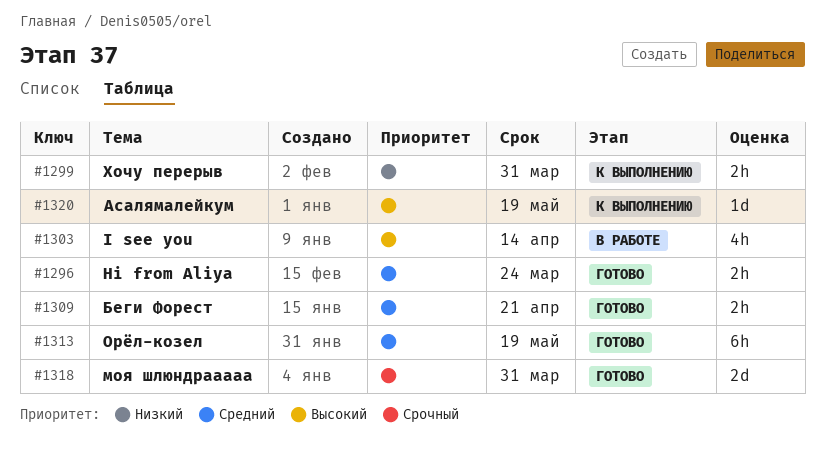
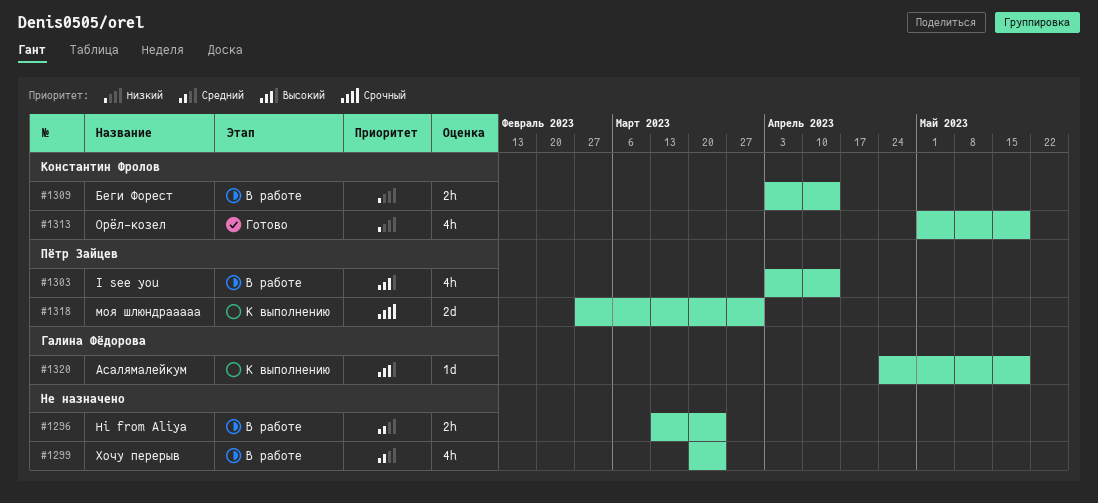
#1296, status: Готово -> В работе
#1299, status: К выполнению -> В работе
#1299, priority: Низкий -> Средний
#1299, estimate: 2h -> 4h
#1299, due: Mar 31 -> Mar 24
#1309, status: Готово -> В работе
#1309, priority: Средний -> Низкий
#1309, due: Apr 21 -> Apr 14
#1313, priority: Средний -> Низкий
#1313, estimate: 6h -> 4h
#1318, status: Готово -> К выполнению

